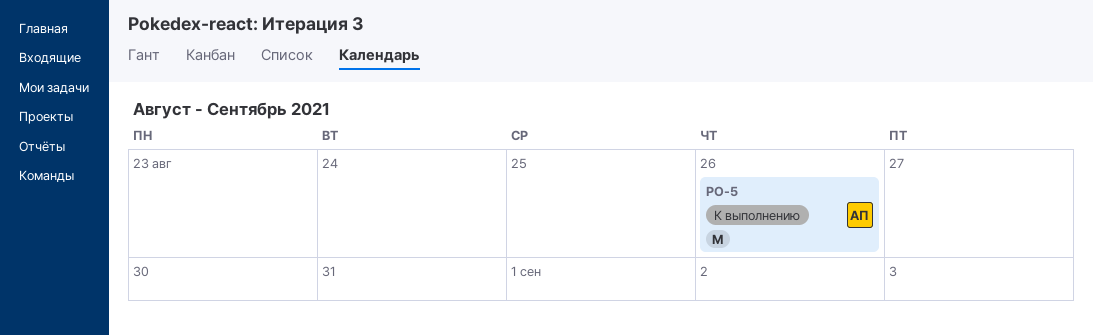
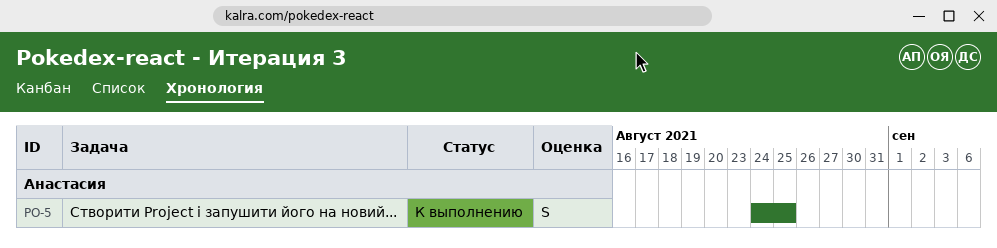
PO-5, estimate: M -> S
PO-5, due: Aug 26 -> Aug 25

